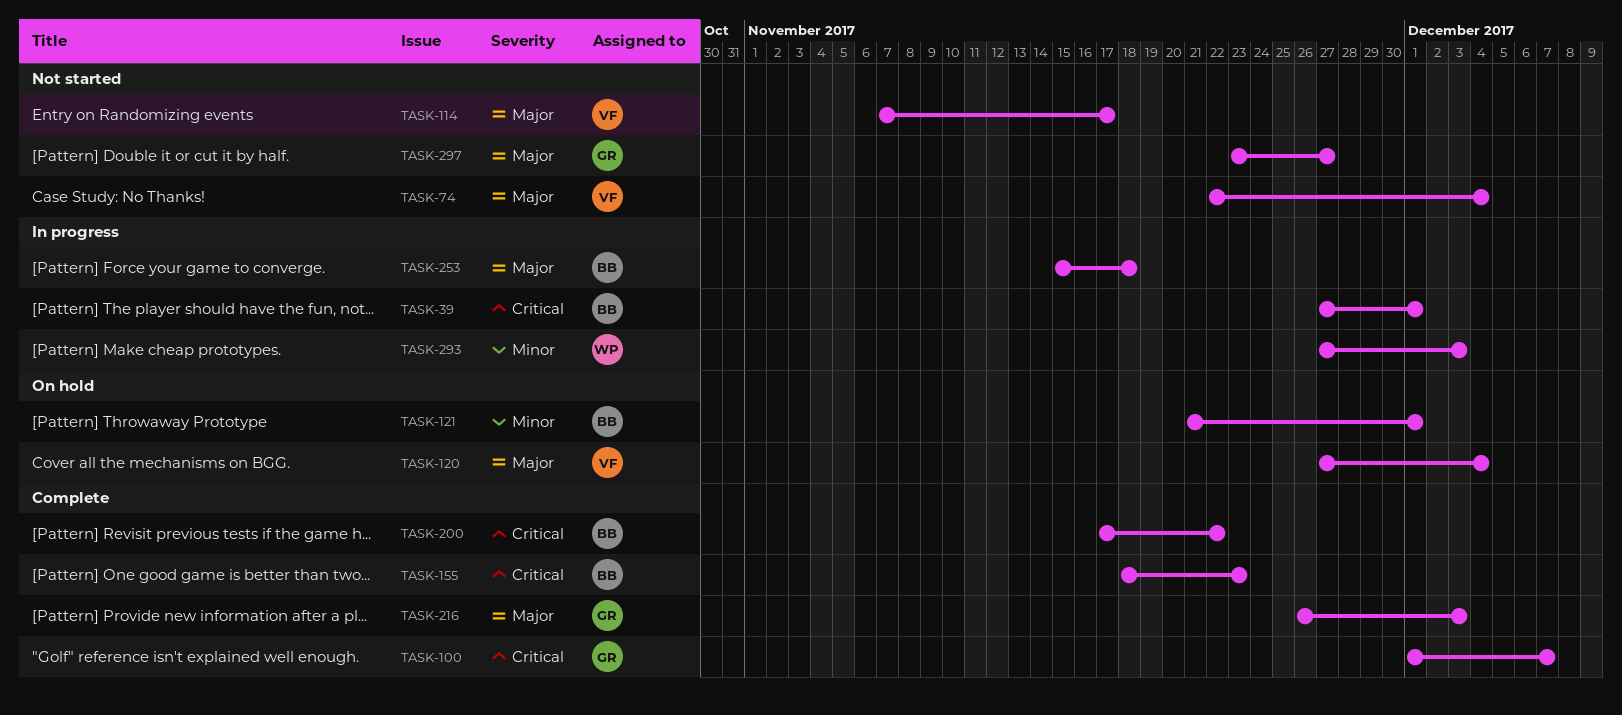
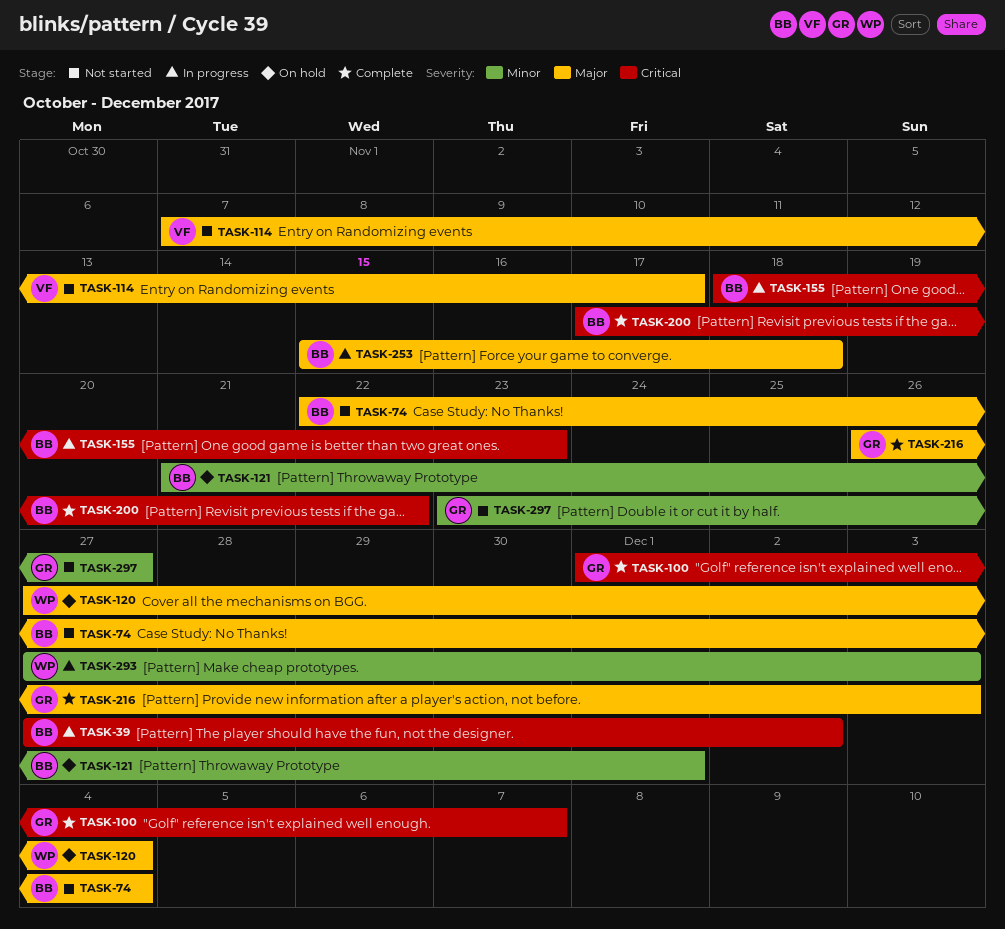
TASK-39, due: Dec 1 -> Dec 2
TASK-74, owner: VF -> BB
TASK-120, owner: VF -> WP
TASK-155, status: Complete -> In progress
TASK-297, priority: Major -> Minor

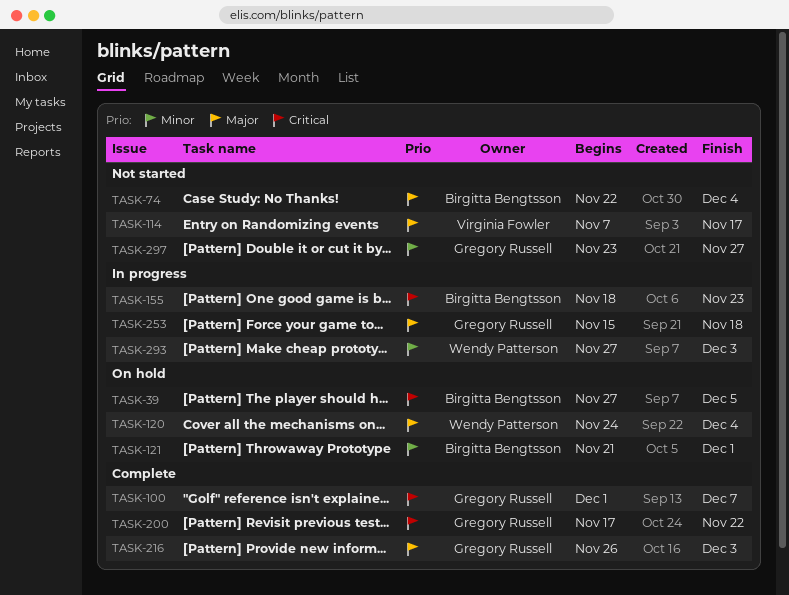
TASK-39, status: In progress -> On hold
TASK-39, due: Dec 2 -> Dec 5
TASK-120, start: Nov 27 -> Nov 24
TASK-200, owner: Birgitta Bengtsson -> Gregory Russell
TASK-253, owner: Birgitta Bengtsson -> Gregory Russell

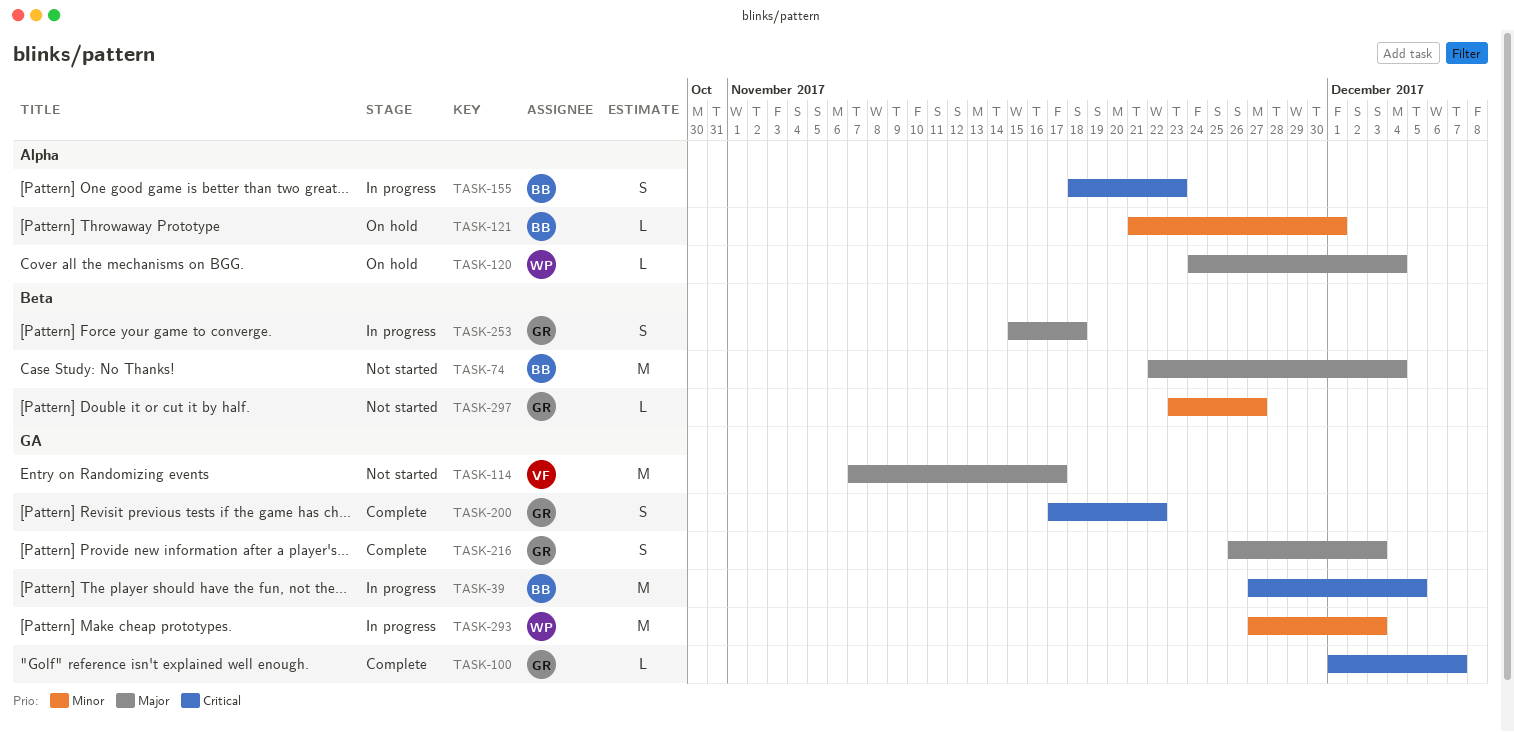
TASK-39, status: On hold -> In progress

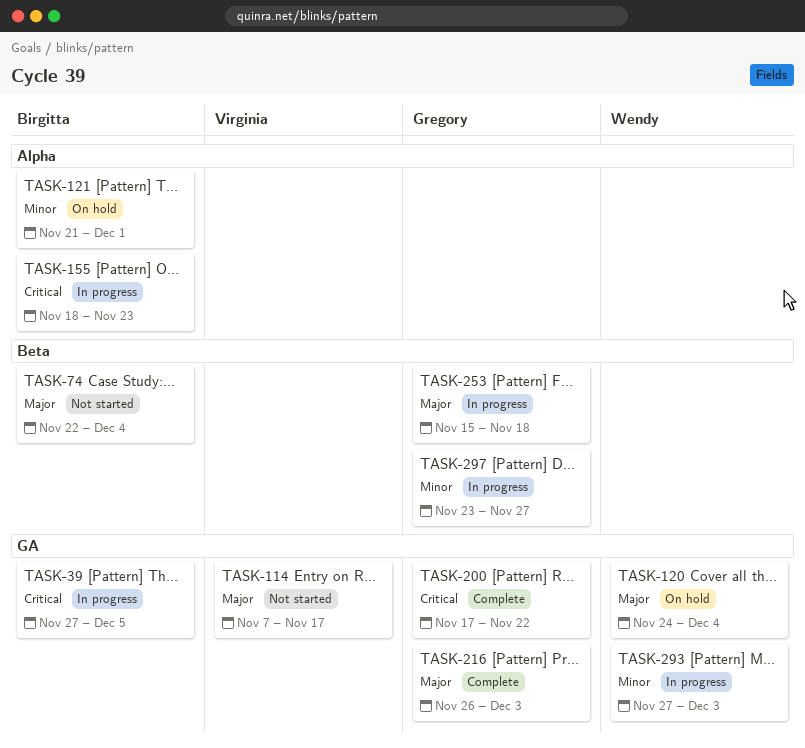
TASK-100: present -> none
TASK-120, label: Alpha -> GA
TASK-297, status: Not started -> In progress

